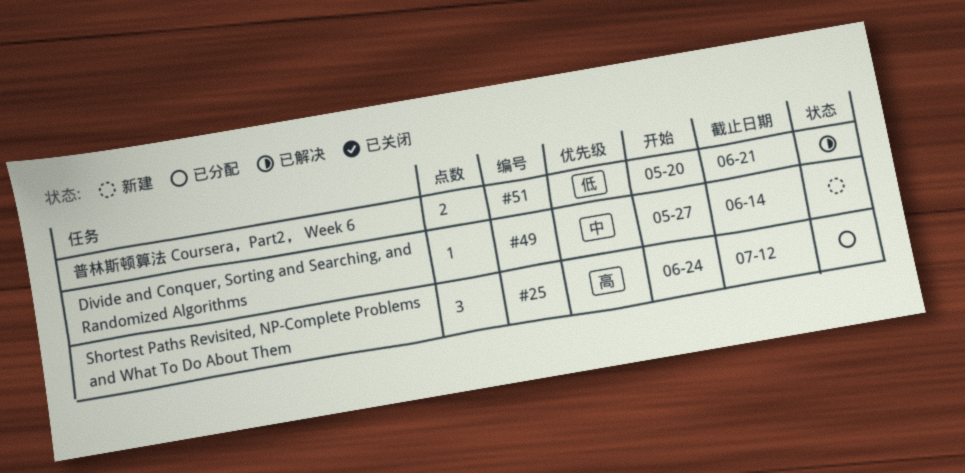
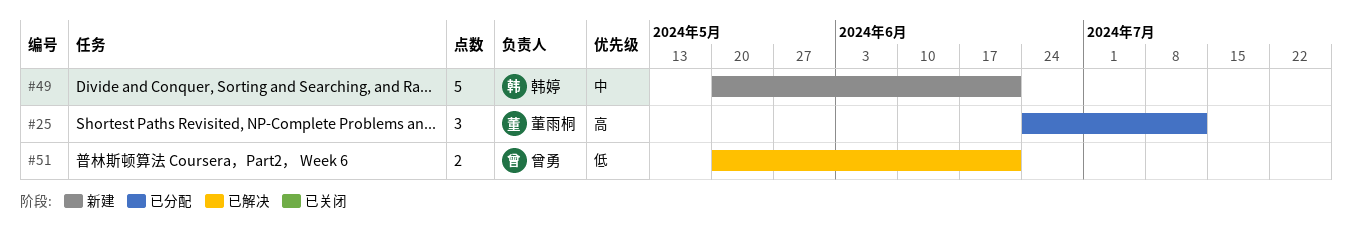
#49, estimate: 1 -> 5
#49, start: May 27 -> May 20
#49, due: Jun 14 -> Jun 21

